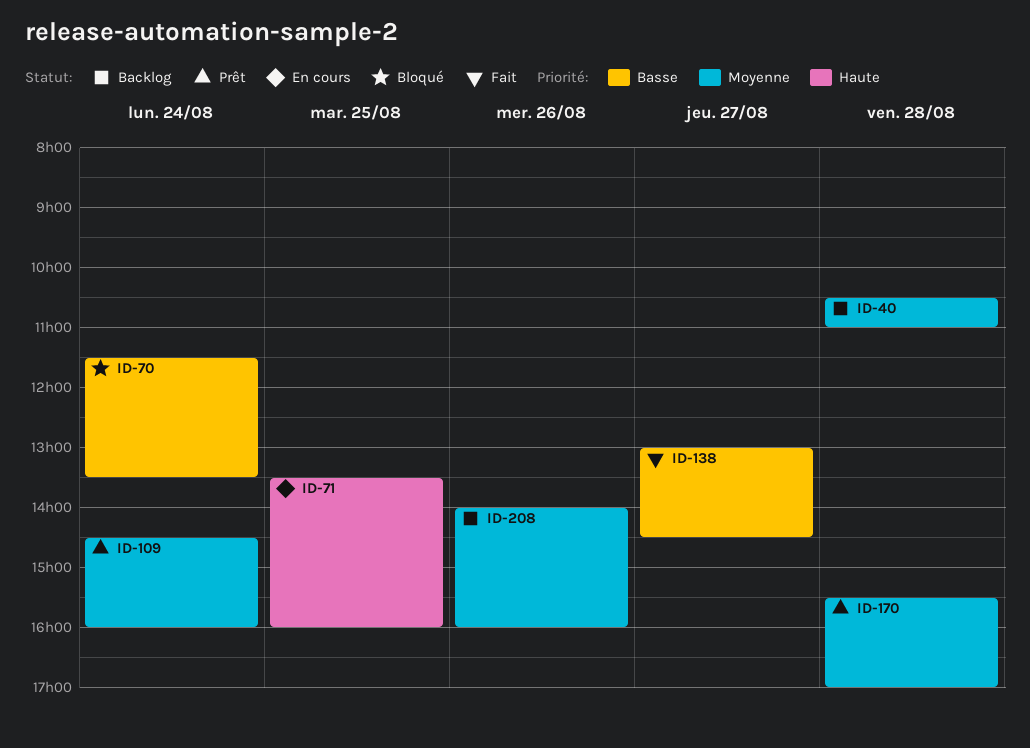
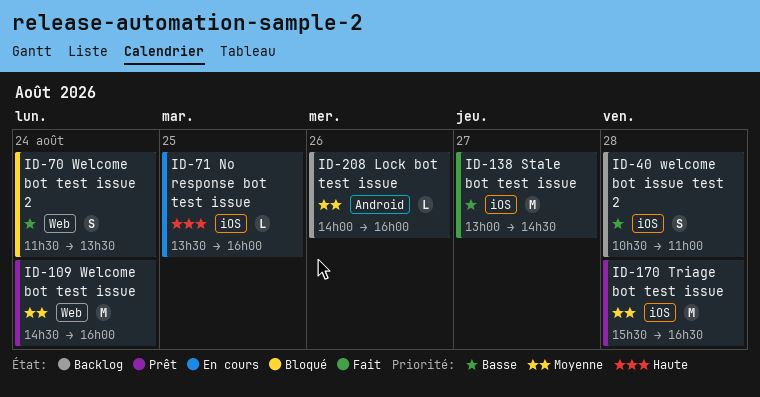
ID-40, priority: Moyenne -> Basse
ID-170, ends: 17:00 -> 16:30

